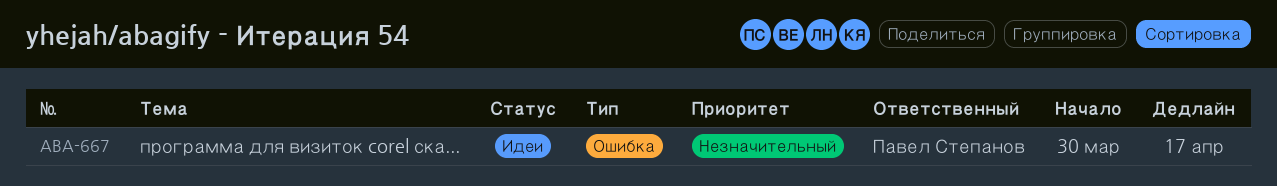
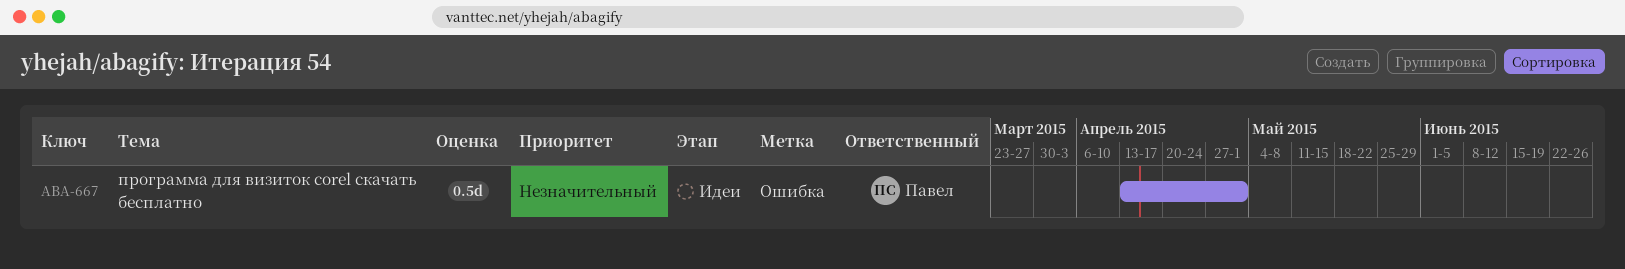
ABA-667, start: Mar 30 -> Apr 13
ABA-667, due: Apr 17 -> May 1

